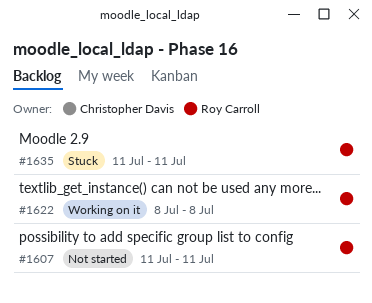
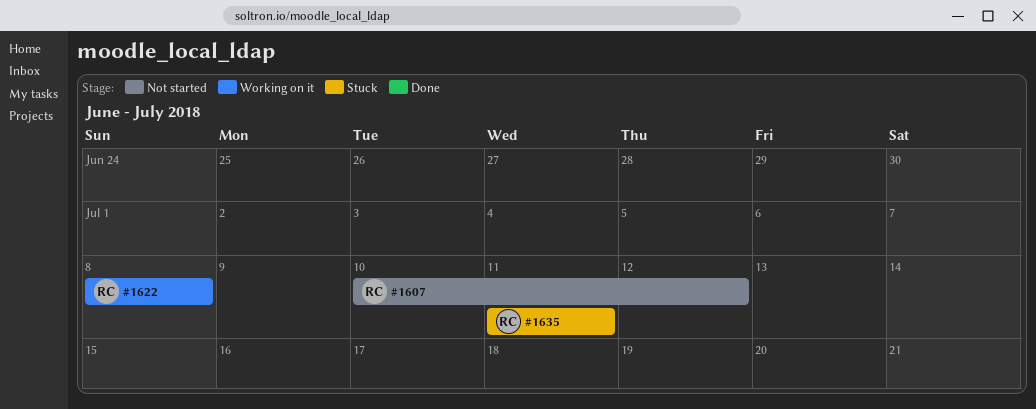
#1607, start: Jul 11 -> Jul 10
#1607, due: Jul 11 -> Jul 12

